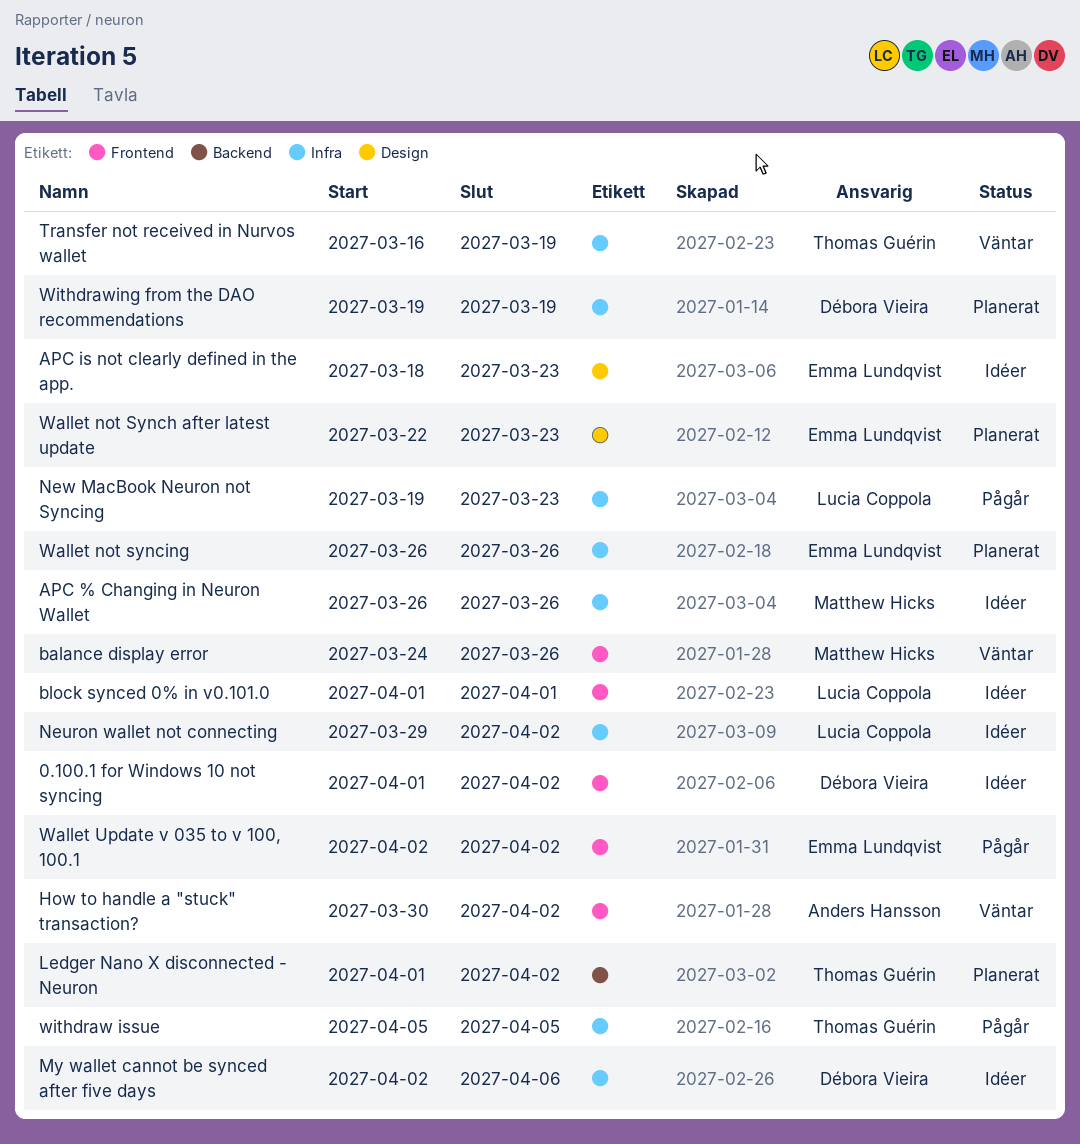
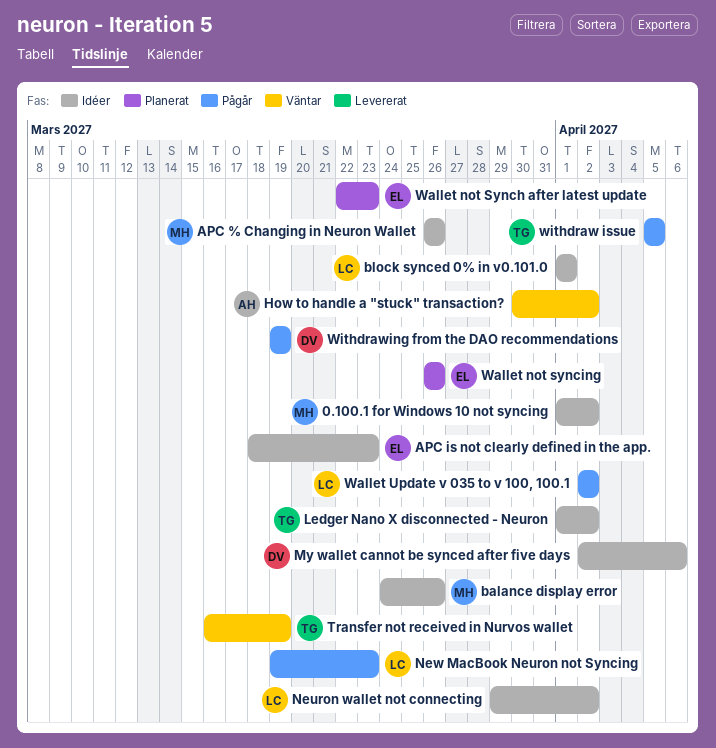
0.100.1 for Windows 10 not syncing, owner: Débora Vieira -> Matthew Hicks
balance display error, status: Väntar -> Idéer
Ledger Nano X disconnected - Neuron, status: Planerat -> Idéer
Wallet Update v 035 to v 100, 100.1, owner: Emma Lundqvist -> Lucia Coppola
Withdrawing from the DAO recommendations, status: Planerat -> Pågår

